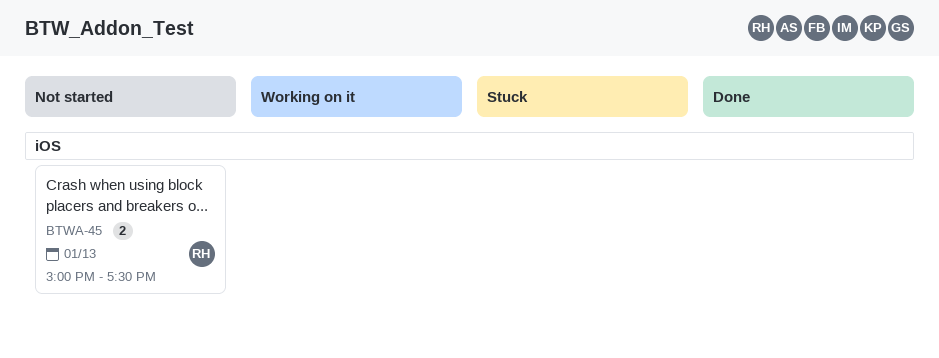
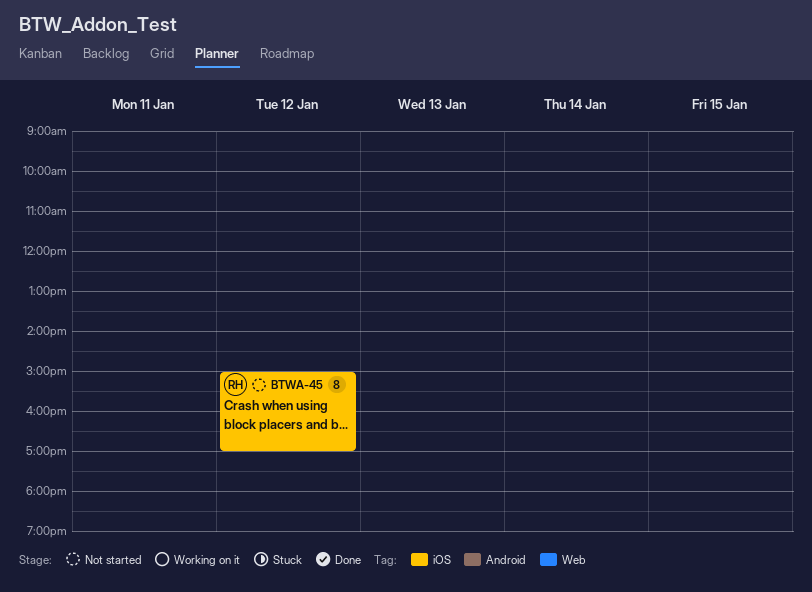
BTWA-45, estimate: 2 -> 8
BTWA-45, day: Jan 13 -> Jan 12
BTWA-45, ends: 17:30 -> 17:00

